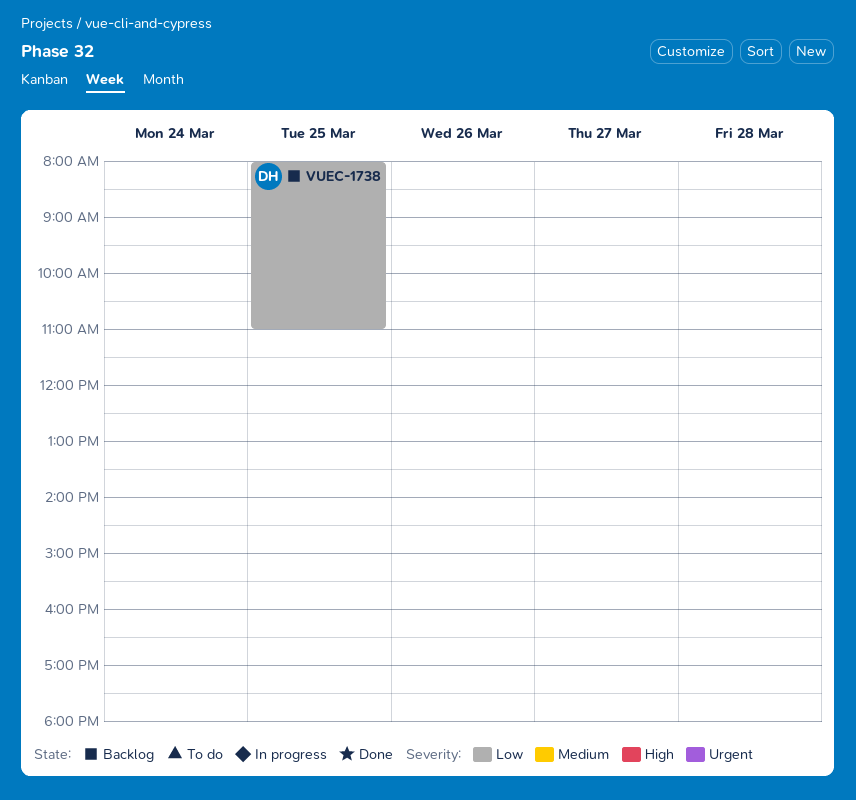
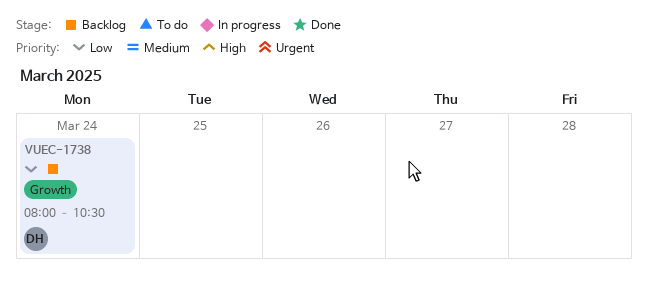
VUEC-1738, day: Mar 25 -> Mar 24
VUEC-1738, ends: 11:00 -> 10:30

